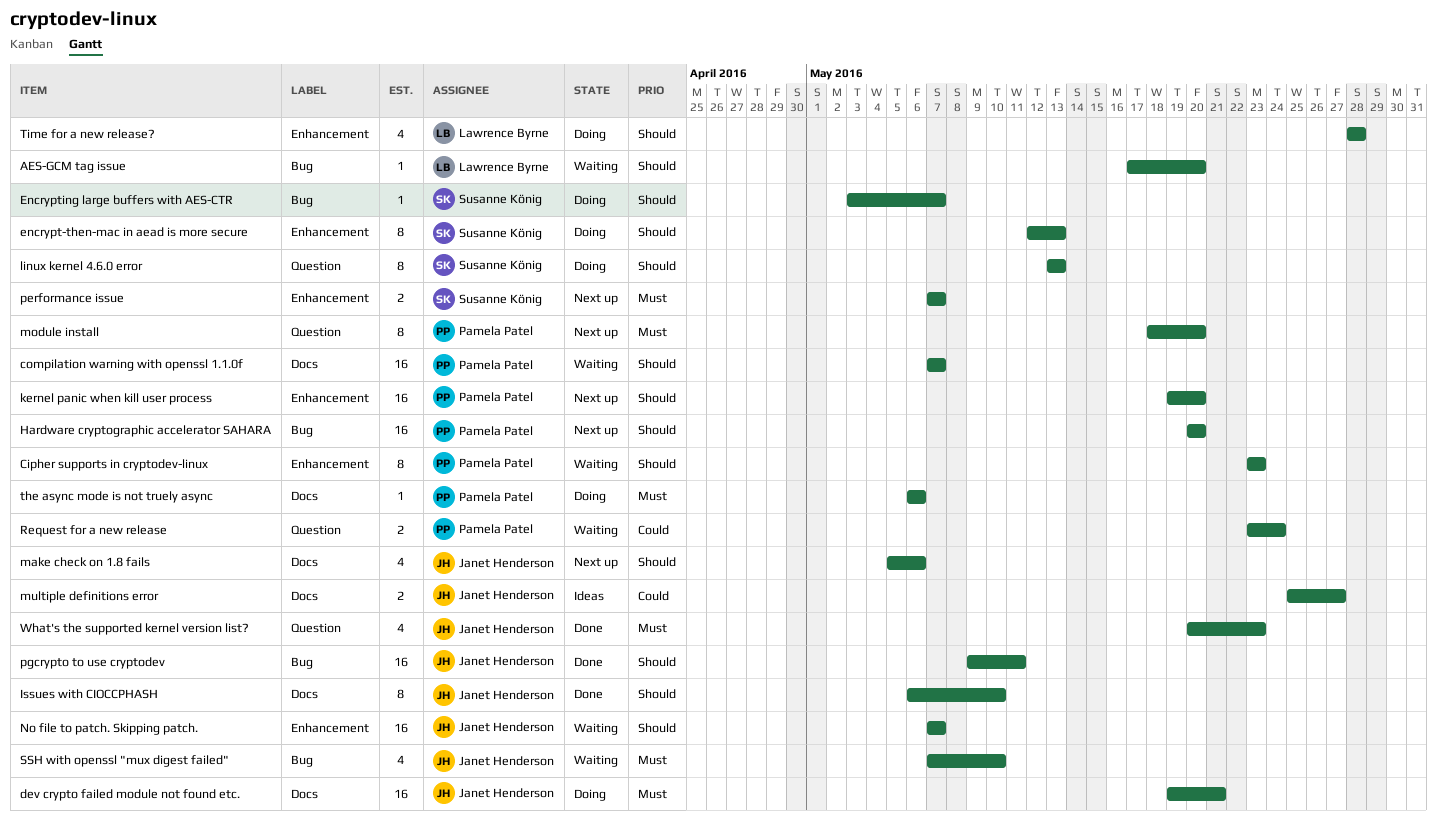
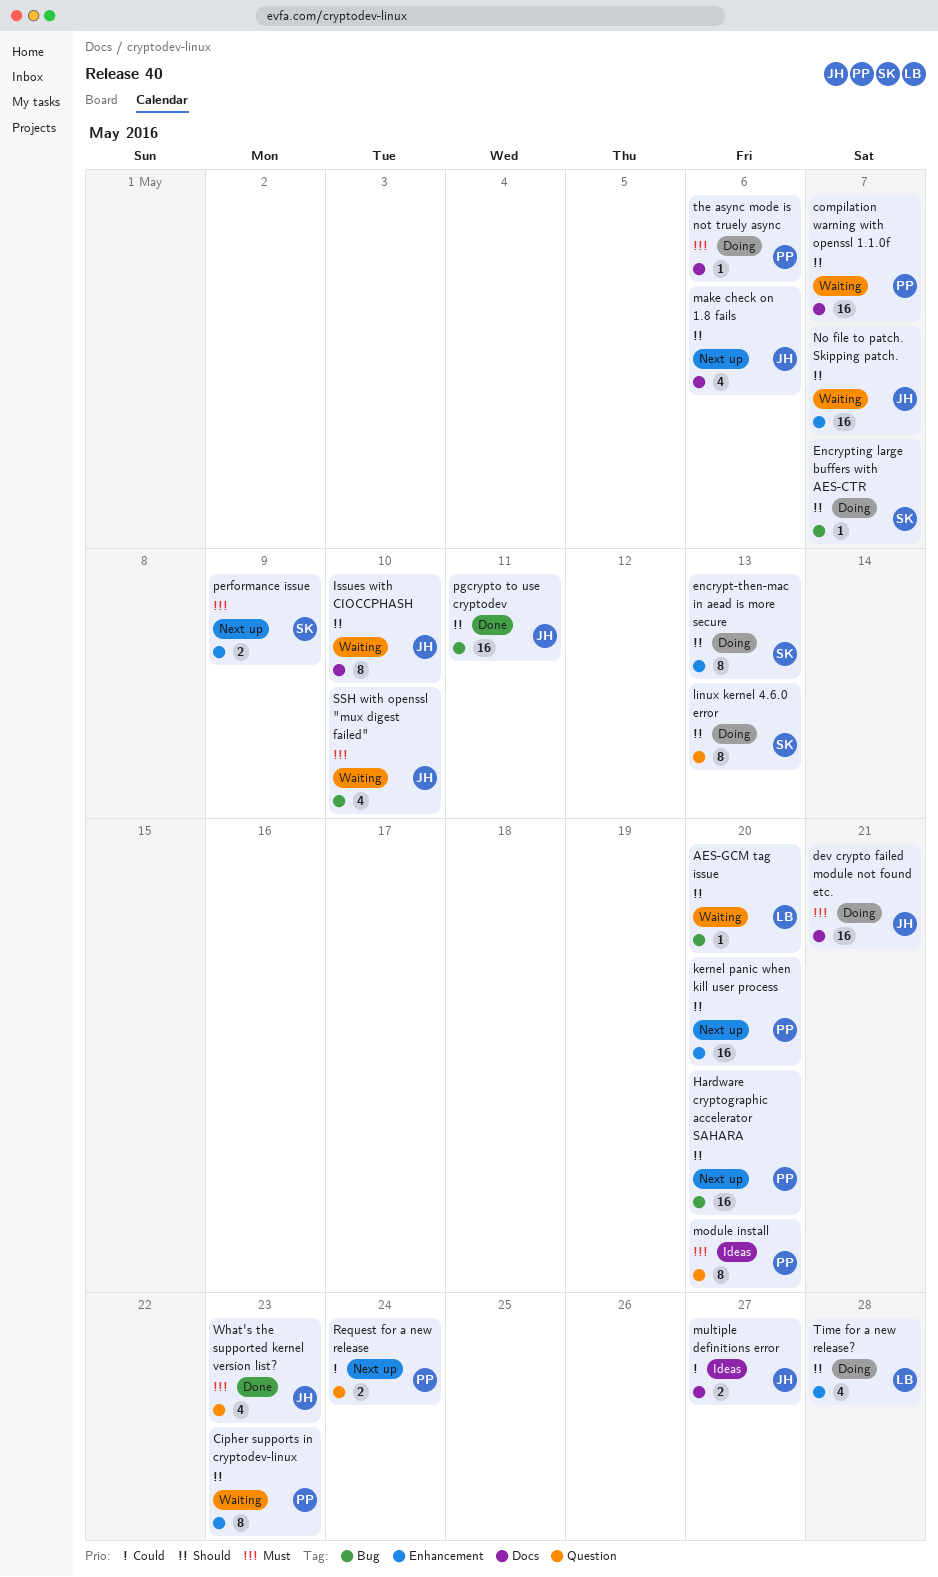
Issues with CIOCCPHASH, status: Done -> Waiting
module install, status: Next up -> Ideas
performance issue, due: May 7 -> May 9
Request for a new release, status: Waiting -> Next up

